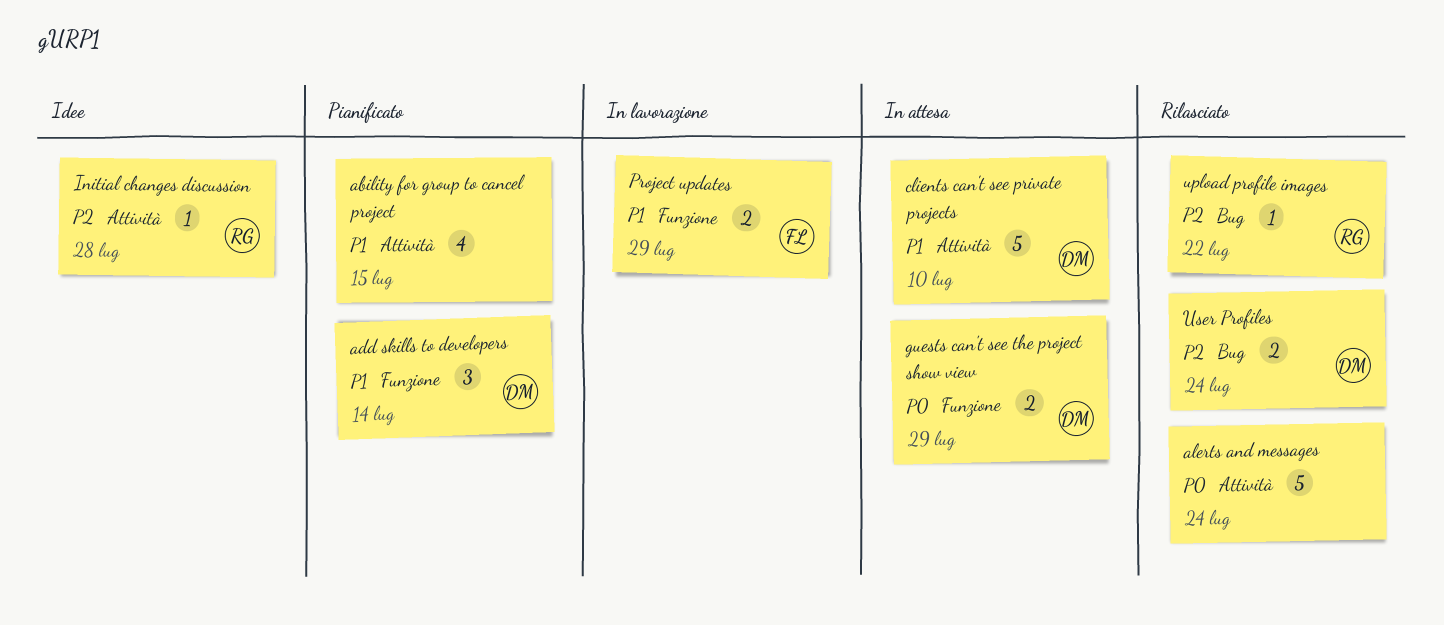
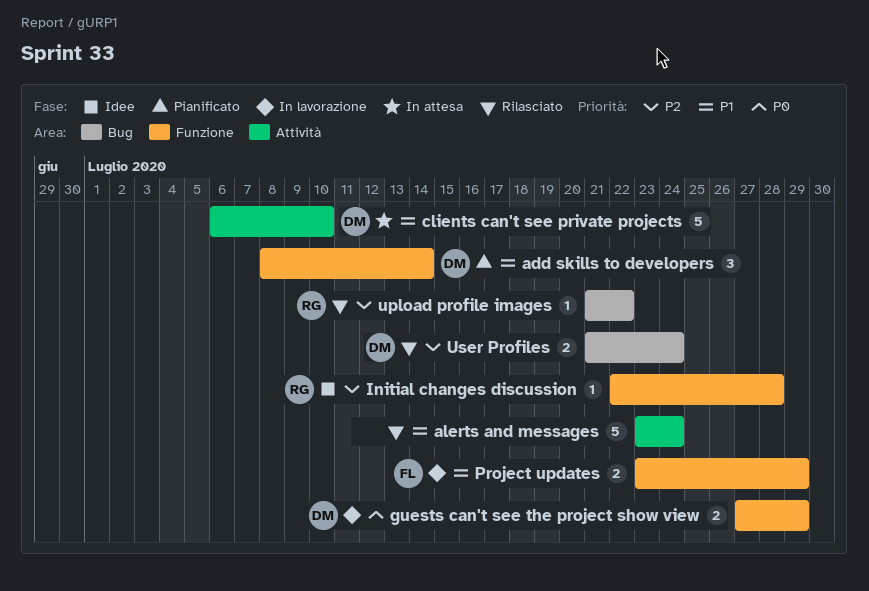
ability for group to cancel project: present -> none
alerts and messages, priority: P0 -> P1
guests can't see the project show view, status: In attesa -> In lavorazione
Initial changes discussion, label: Attività -> Funzione

